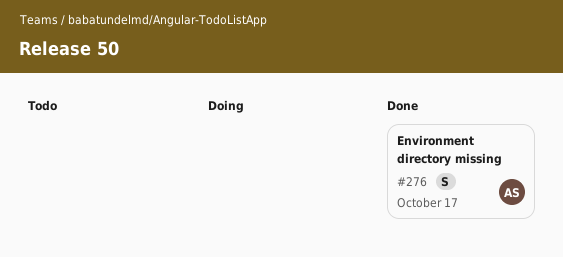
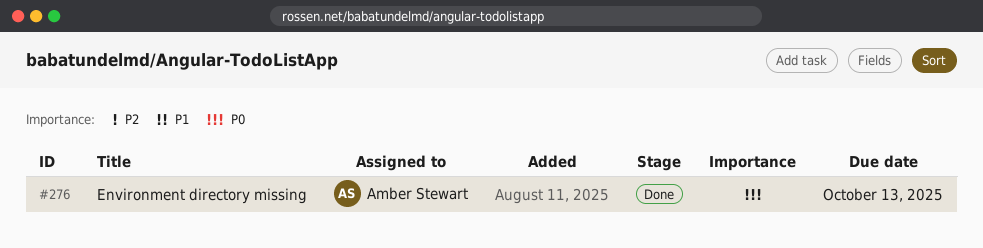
#276, due: Oct 17 -> Oct 13

